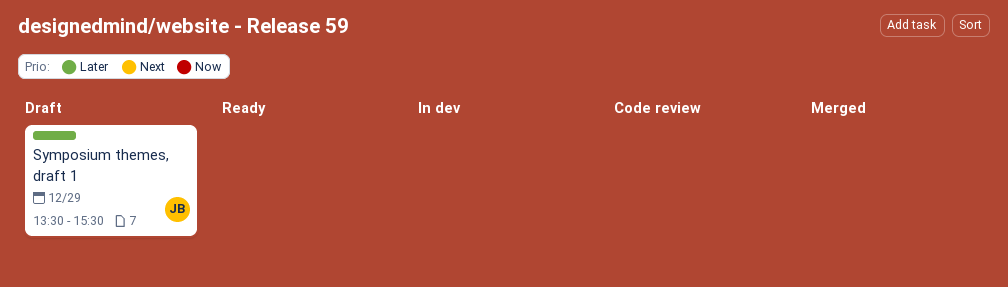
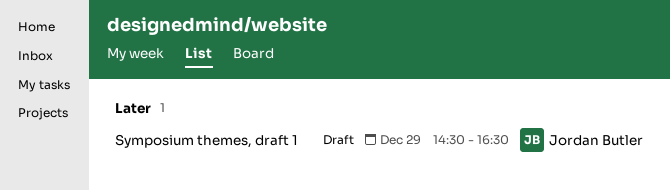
Symposium themes, draft 1, begins: 13:30 -> 14:30
Symposium themes, draft 1, ends: 15:30 -> 16:30

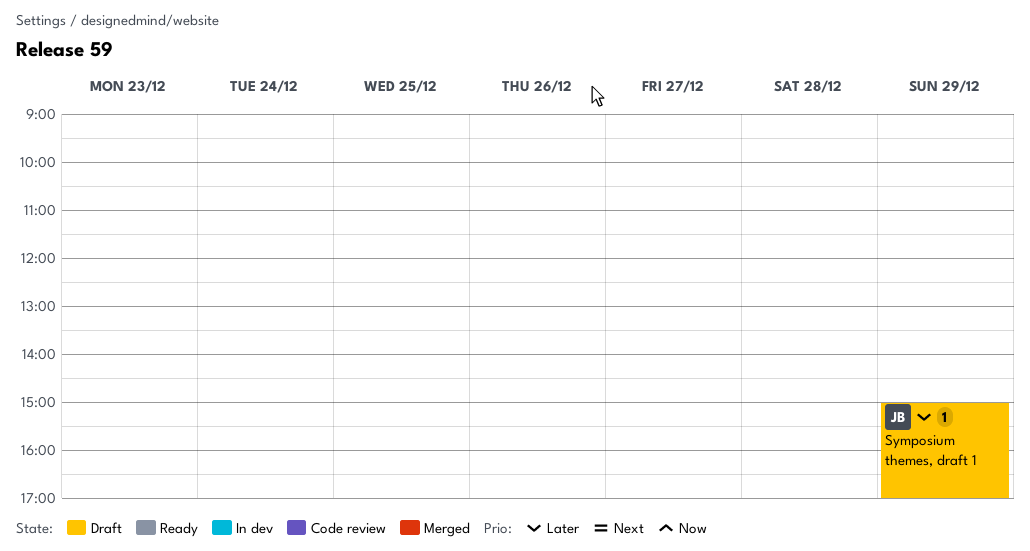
Symposium themes, draft 1, begins: 14:30 -> 15:00
Symposium themes, draft 1, ends: 16:30 -> 17:00

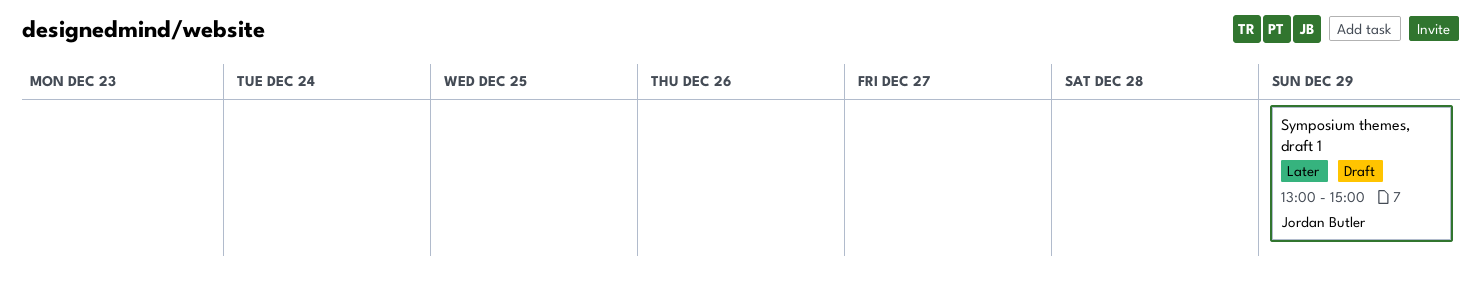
Symposium themes, draft 1, begins: 15:00 -> 13:00
Symposium themes, draft 1, ends: 17:00 -> 15:00

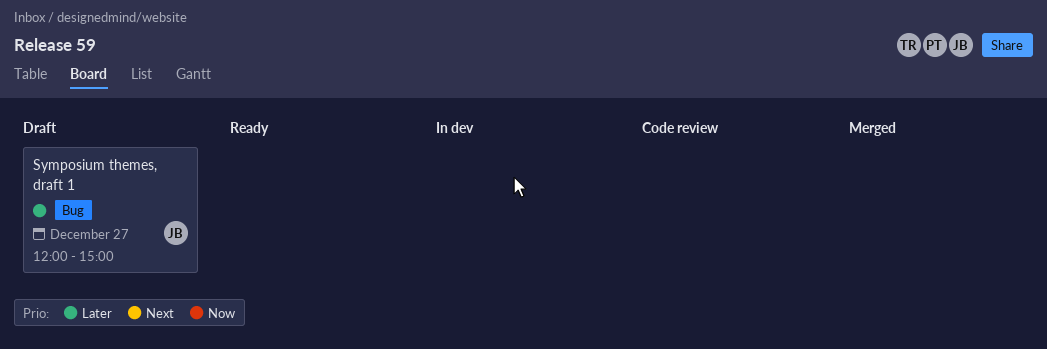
Symposium themes, draft 1, day: Dec 29 -> Dec 27
Symposium themes, draft 1, begins: 13:00 -> 12:00

